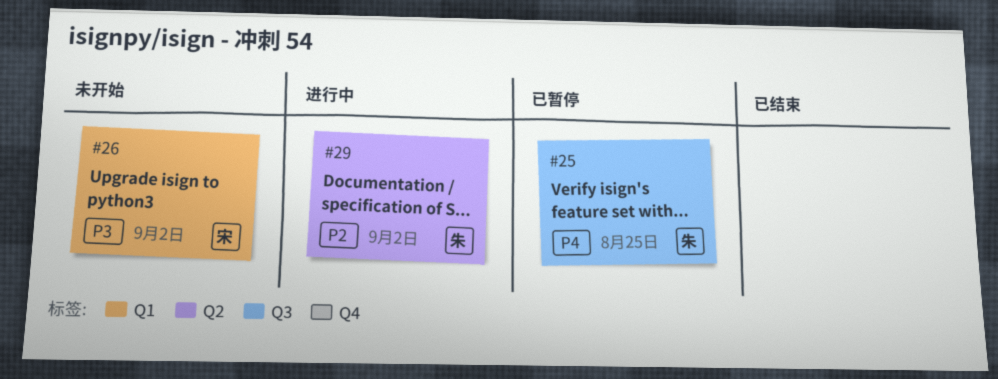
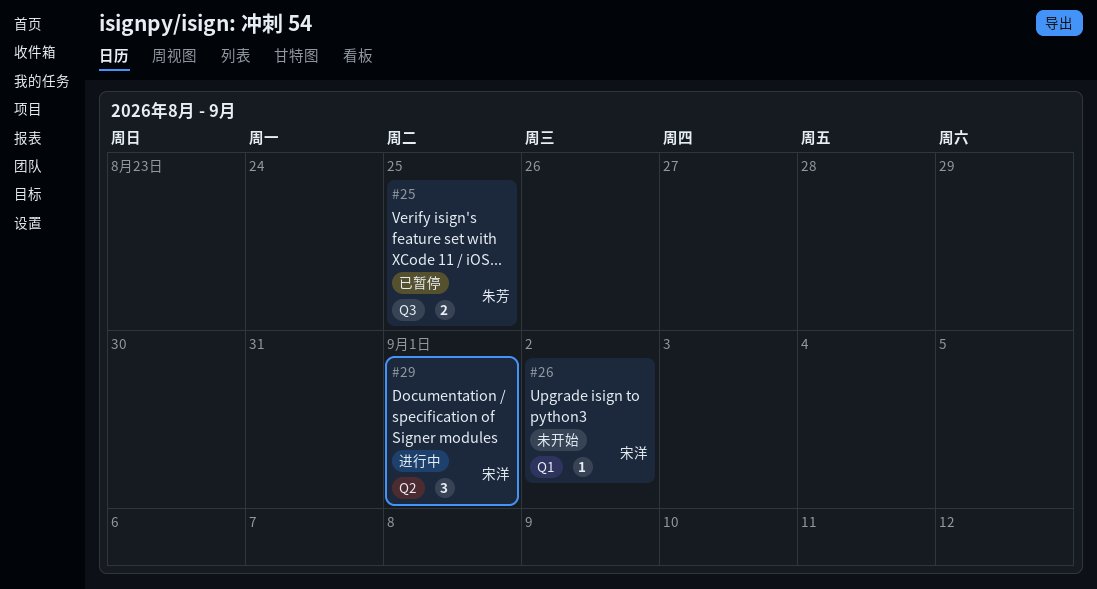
#29, owner: 朱芳 -> 宋洋
#29, due: Sep 2 -> Sep 1

